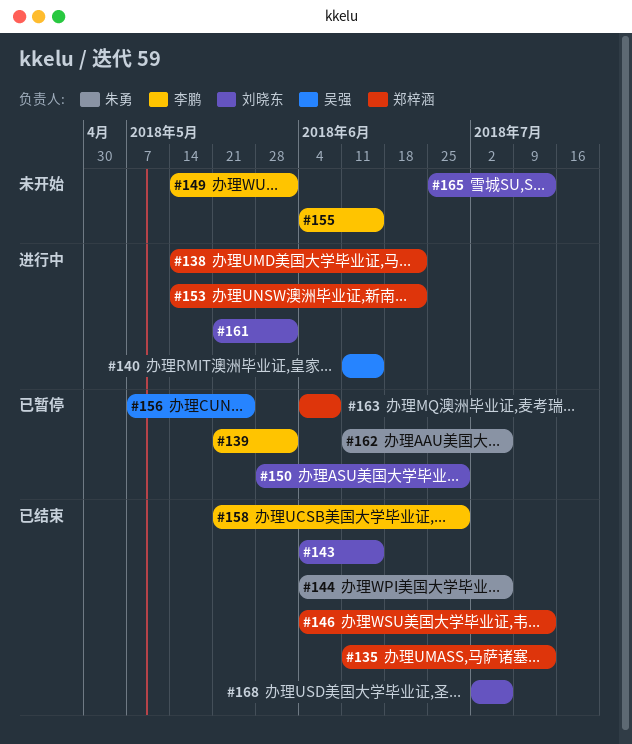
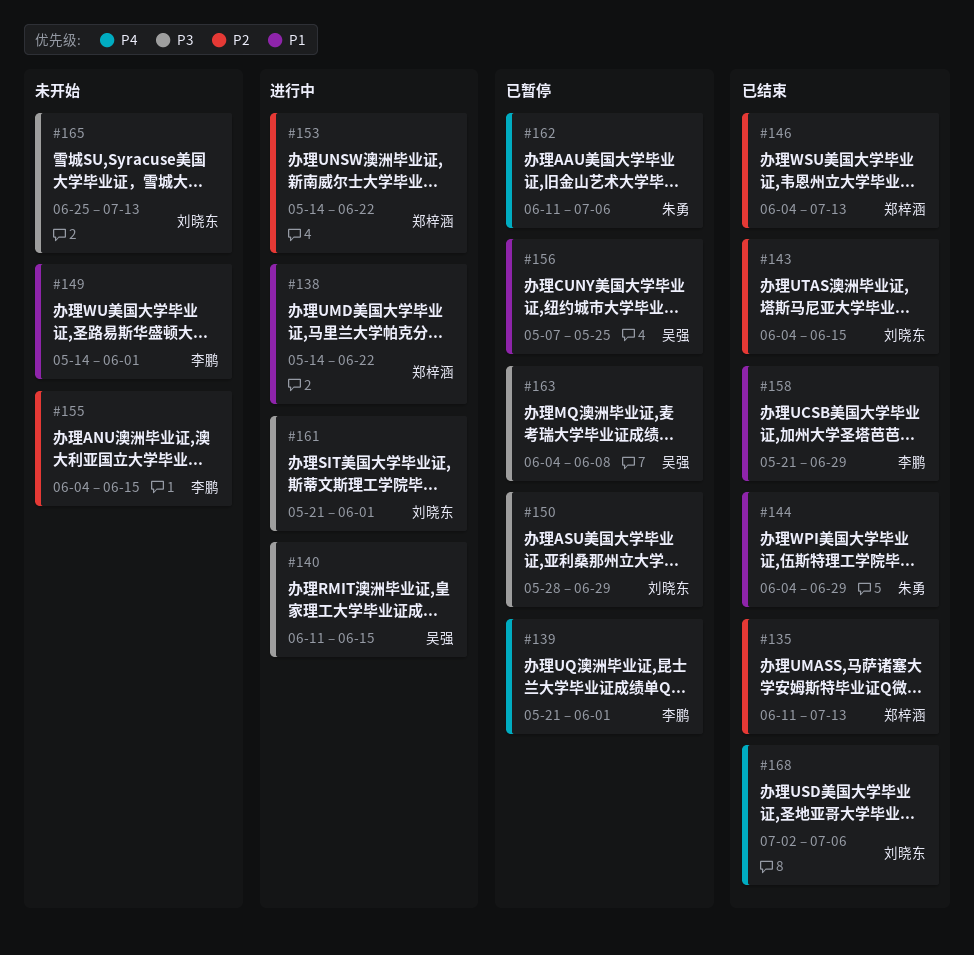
#144, due: Jul 6 -> Jun 29
#163, owner: 郑梓涵 -> 吴强

